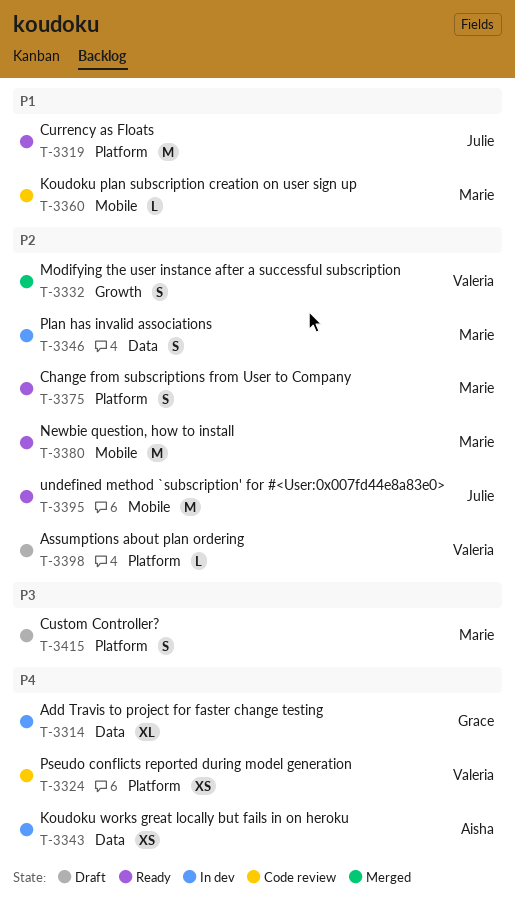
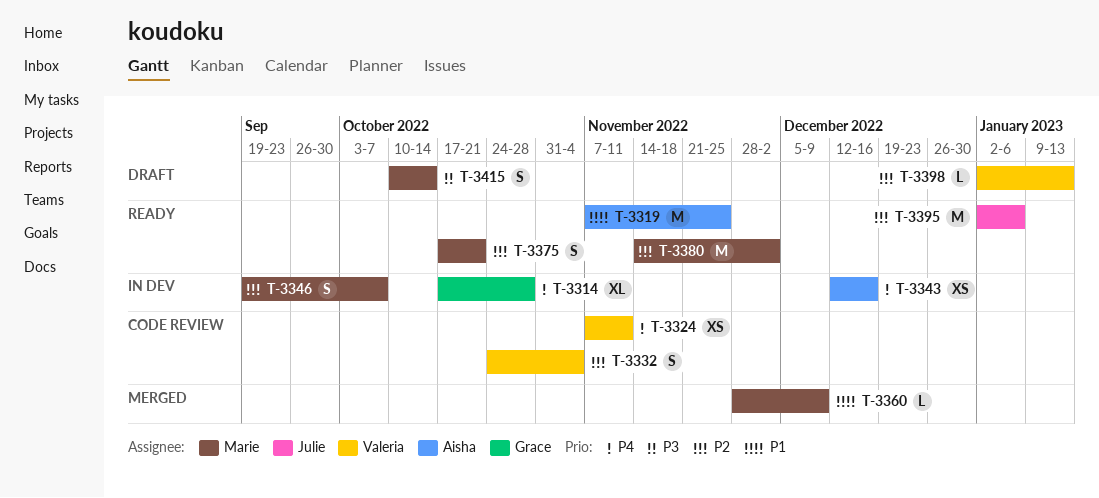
T-3319, owner: Julie -> Aisha
T-3332, status: Merged -> Code review
T-3360, status: Code review -> Merged

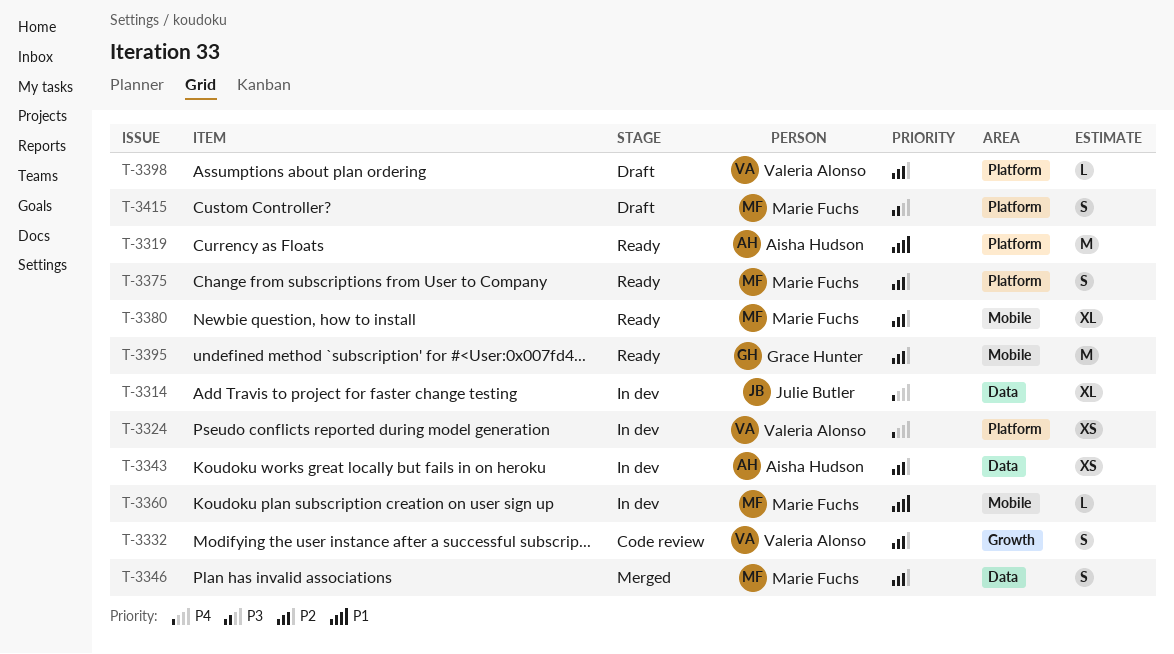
T-3314, owner: Grace Hunter -> Julie Butler
T-3324, status: Code review -> In dev
T-3343, priority: P4 -> P2
T-3346, status: In dev -> Merged
T-3360, status: Merged -> In dev
T-3380, estimate: M -> XL
T-3395, owner: Julie Butler -> Grace Hunter

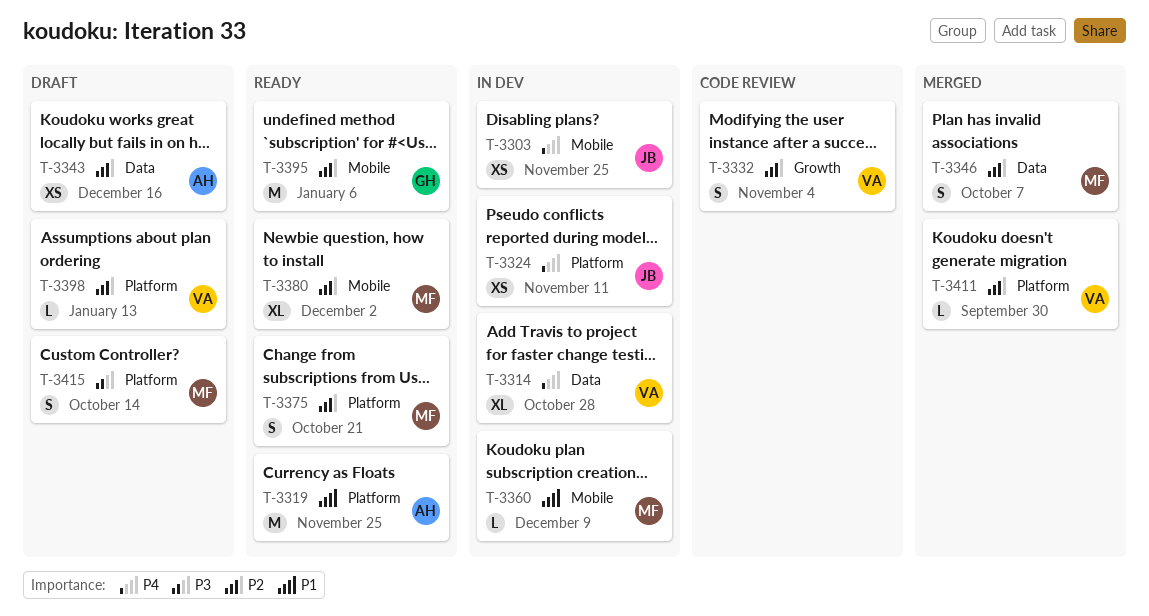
T-3303: none -> present
T-3314, owner: Julie Butler -> Valeria Alonso
T-3324, owner: Valeria Alonso -> Julie Butler
T-3343, status: In dev -> Draft
T-3411: none -> present

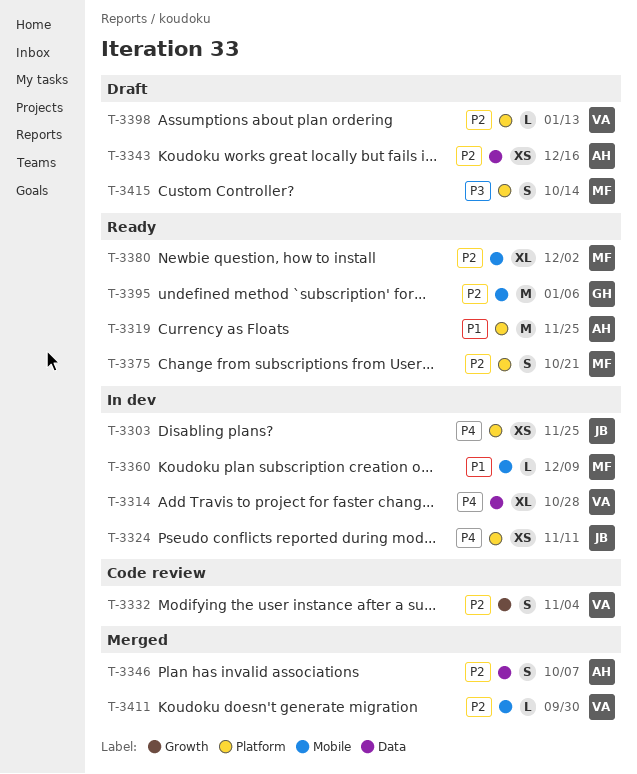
T-3303, label: Mobile -> Platform
T-3346, owner: MF -> AH
T-3411, label: Platform -> Mobile

